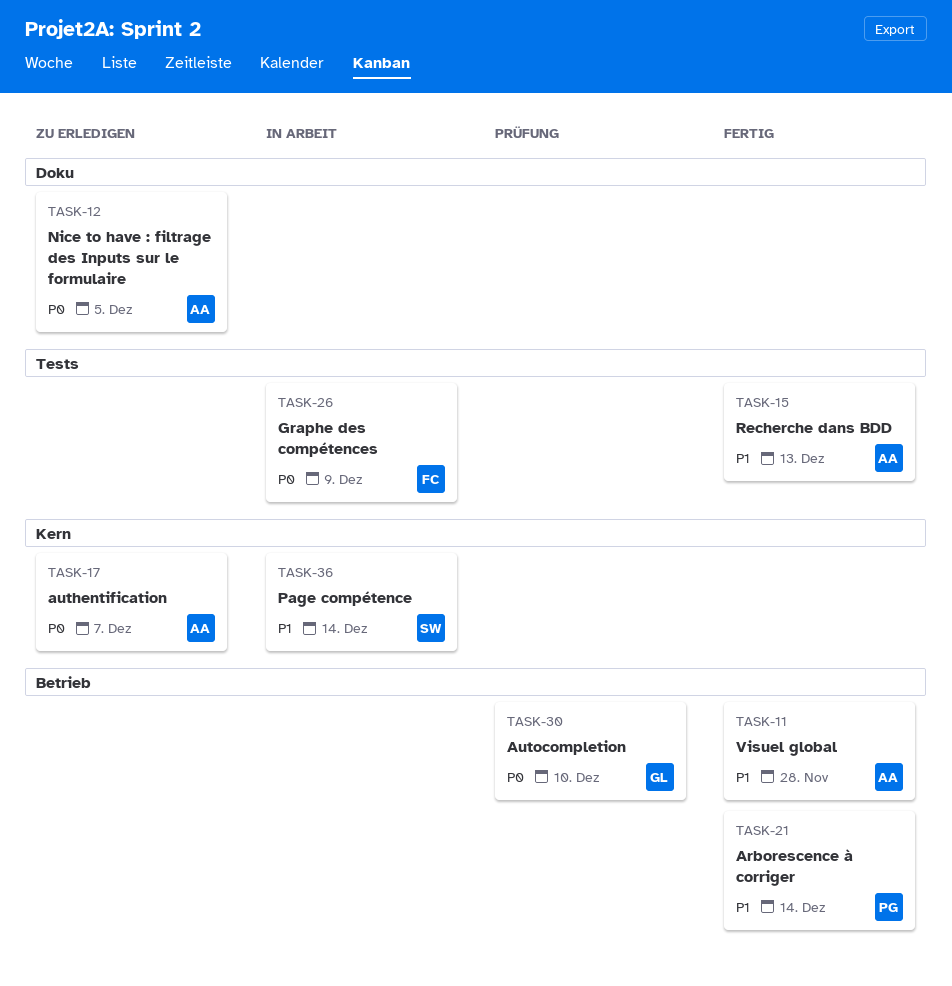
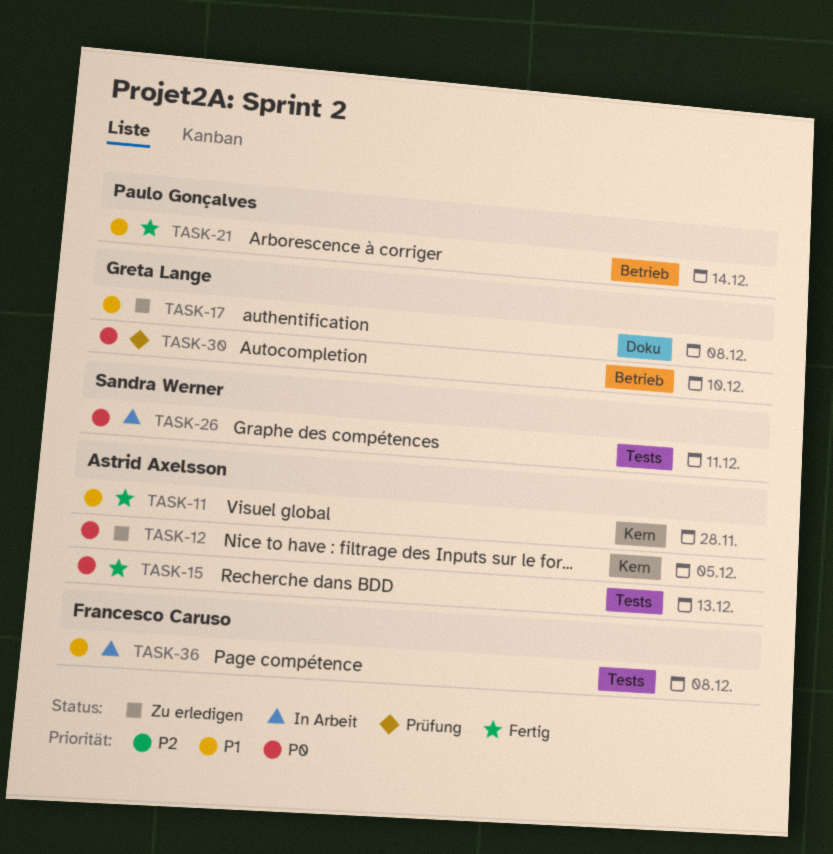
TASK-11, label: Betrieb -> Kern
TASK-12, label: Doku -> Kern
TASK-15, priority: P1 -> P0
TASK-17, owner: Astrid Axelsson -> Greta Lange
TASK-17, priority: P0 -> P1
TASK-17, label: Kern -> Doku
TASK-17, due: Dec 7 -> Dec 8
TASK-26, owner: Francesco Caruso -> Sandra Werner
TASK-26, due: Dec 9 -> Dec 11
TASK-36, owner: Sandra Werner -> Francesco Caruso
TASK-36, label: Kern -> Tests
TASK-36, due: Dec 14 -> Dec 8

